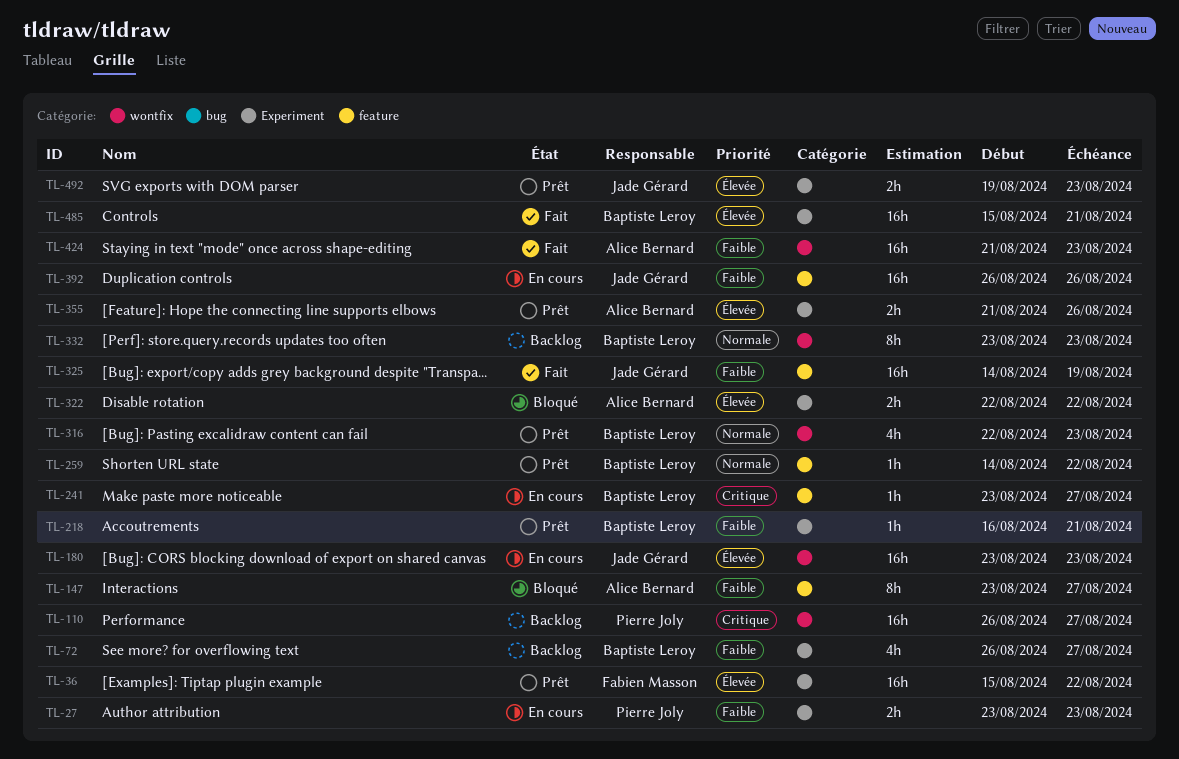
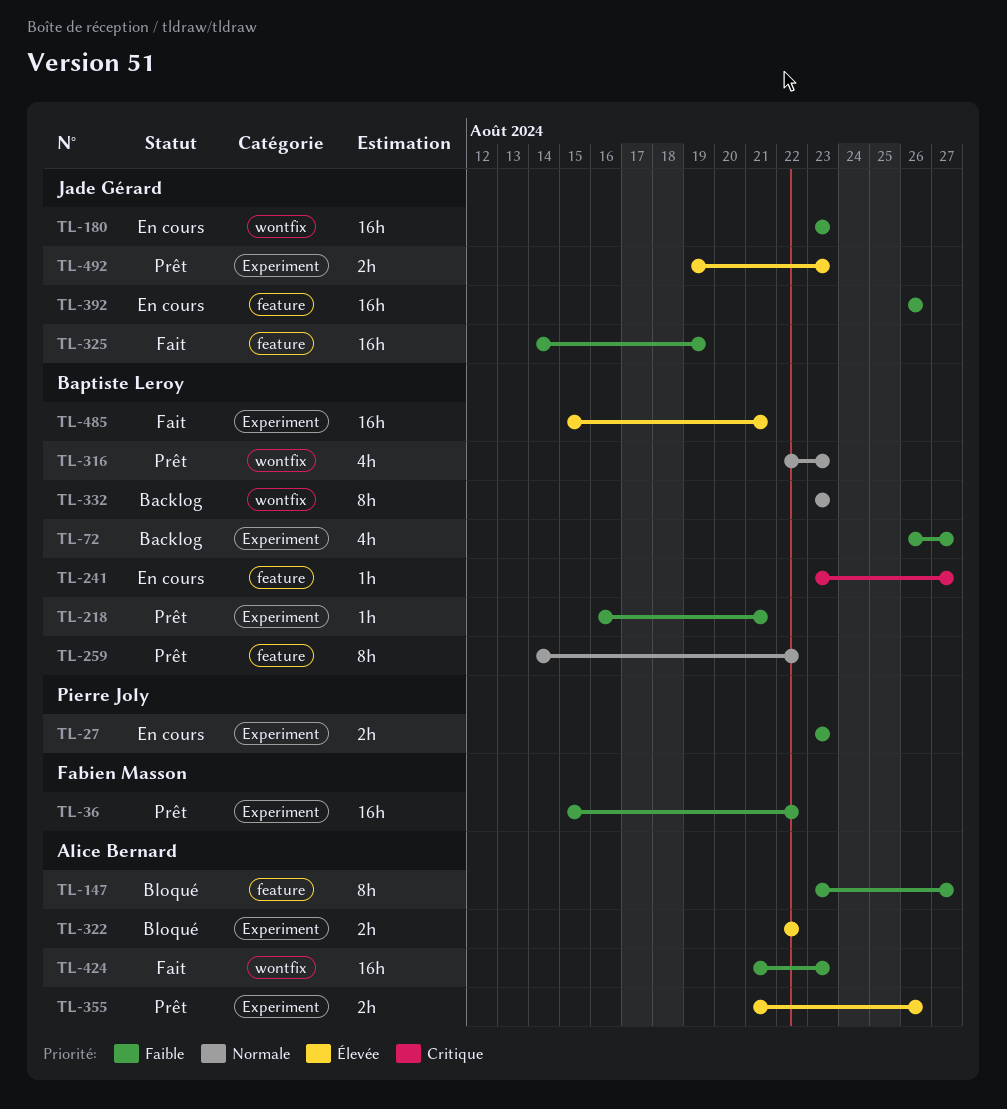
TL-36, priority: Élevée -> Faible
TL-110: present -> none
TL-180, priority: Élevée -> Faible
TL-259, estimate: 1h -> 8h

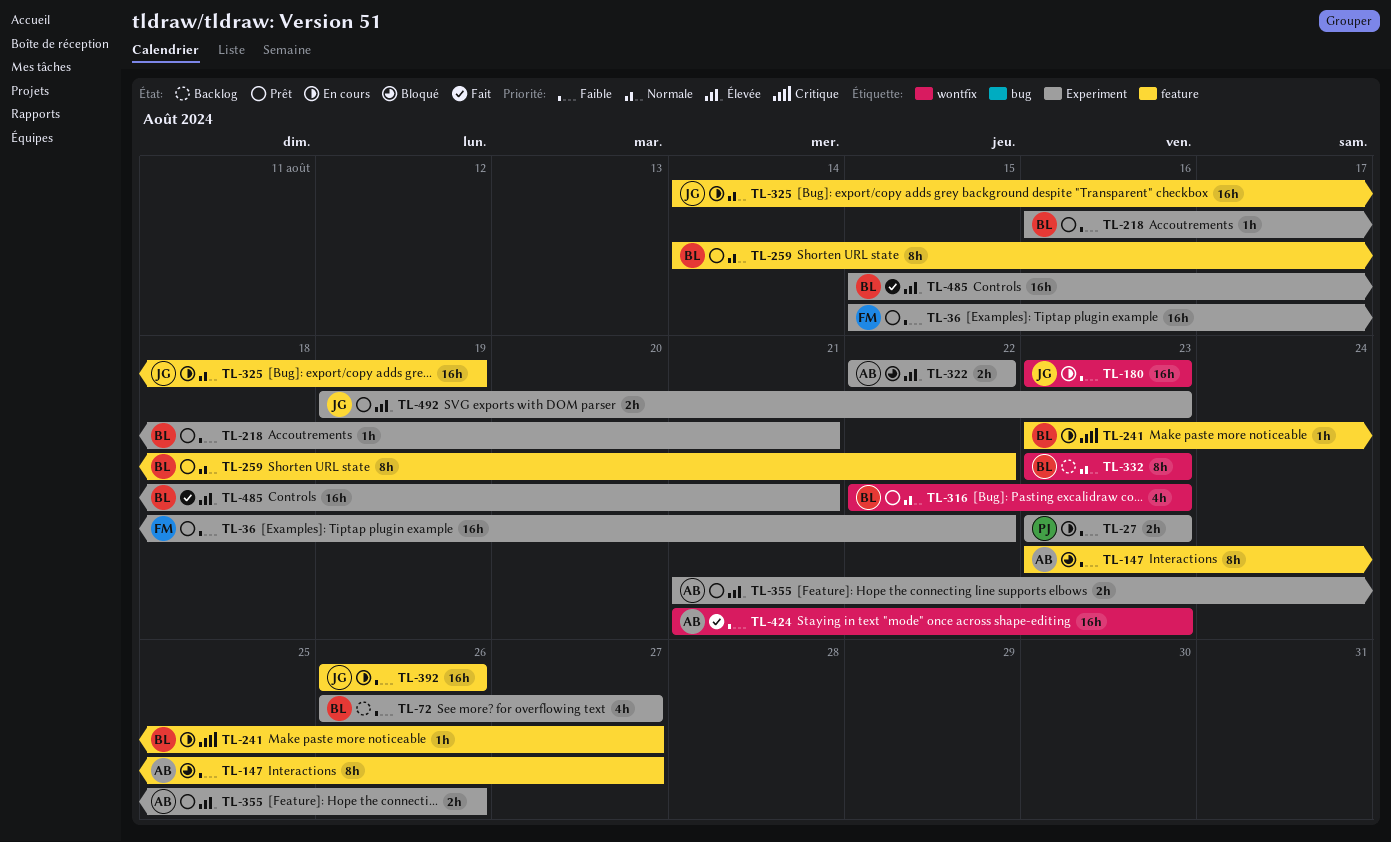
TL-325, status: Fait -> En cours
TL-325, priority: Faible -> Normale

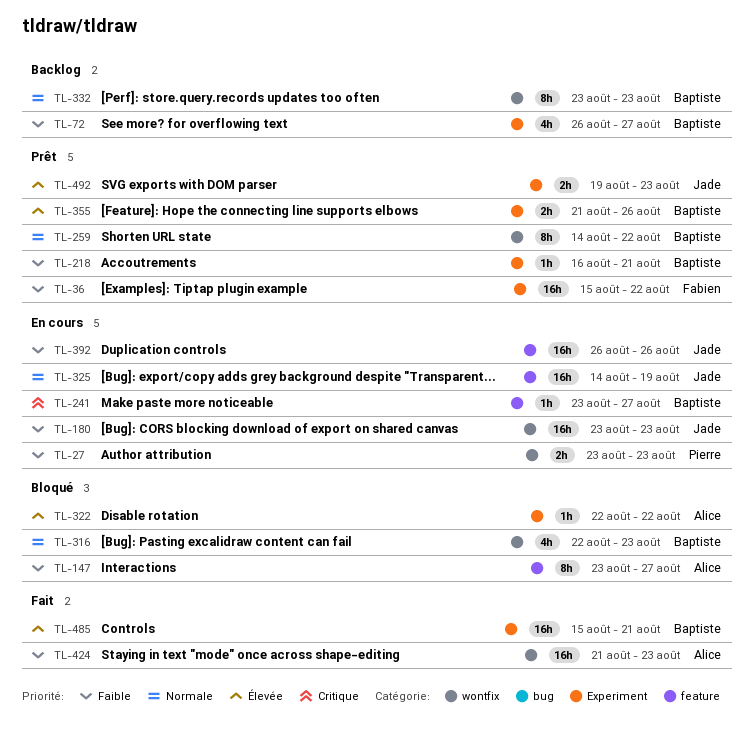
TL-27, label: Experiment -> wontfix
TL-259, label: feature -> wontfix
TL-316, status: Prêt -> Bloqué
TL-322, estimate: 2h -> 1h
TL-355, owner: Alice -> Baptiste

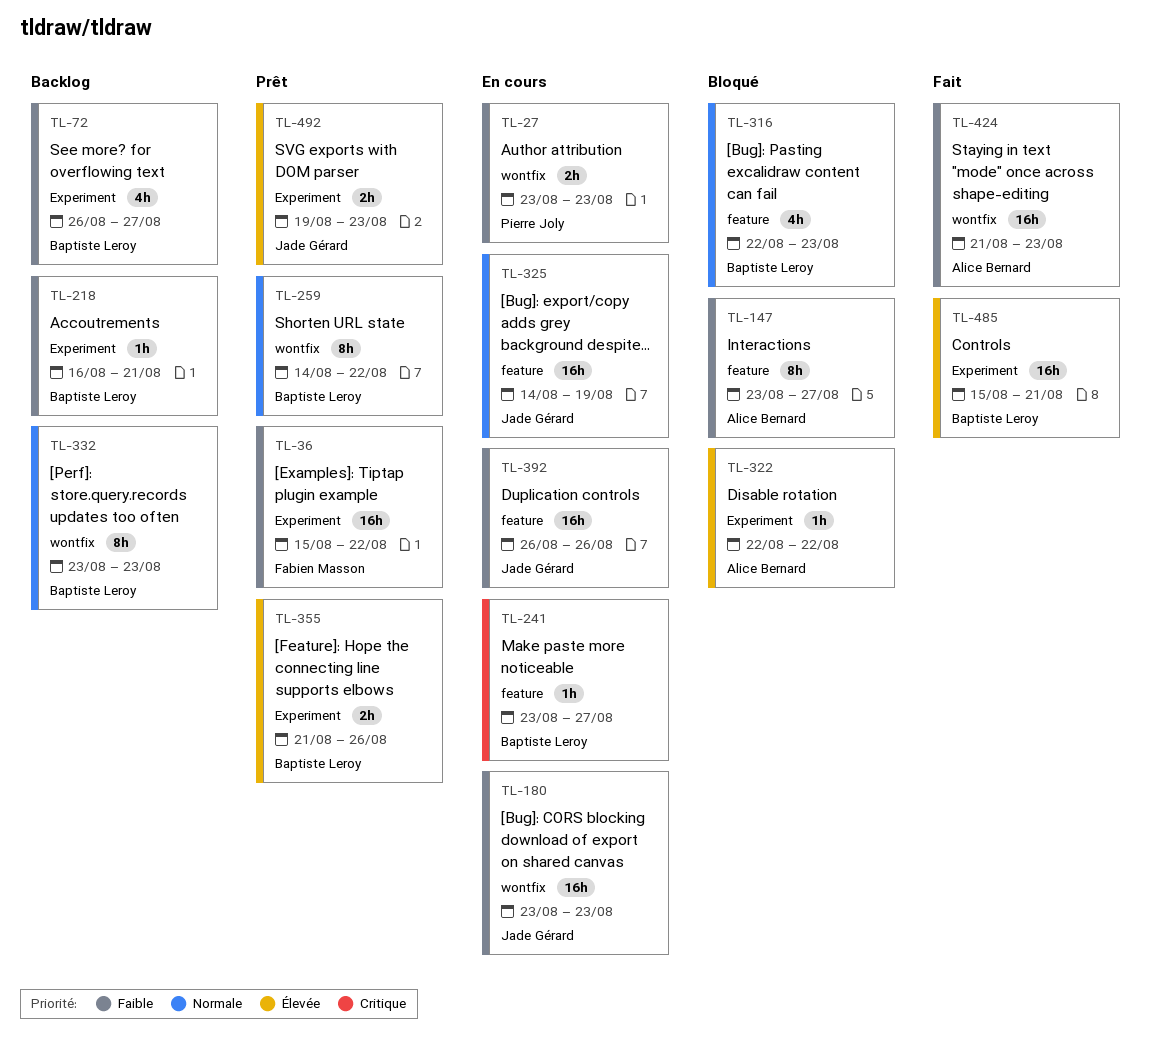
TL-218, status: Prêt -> Backlog
TL-316, label: wontfix -> feature

